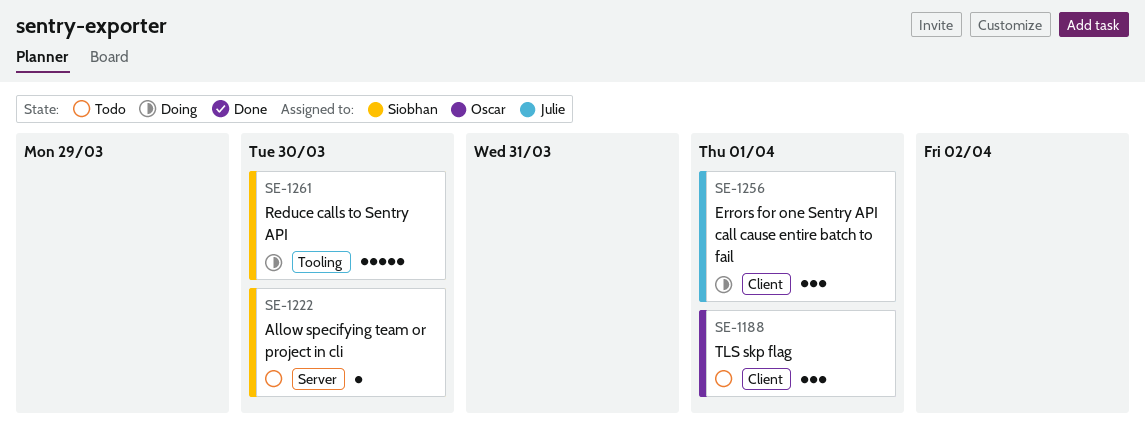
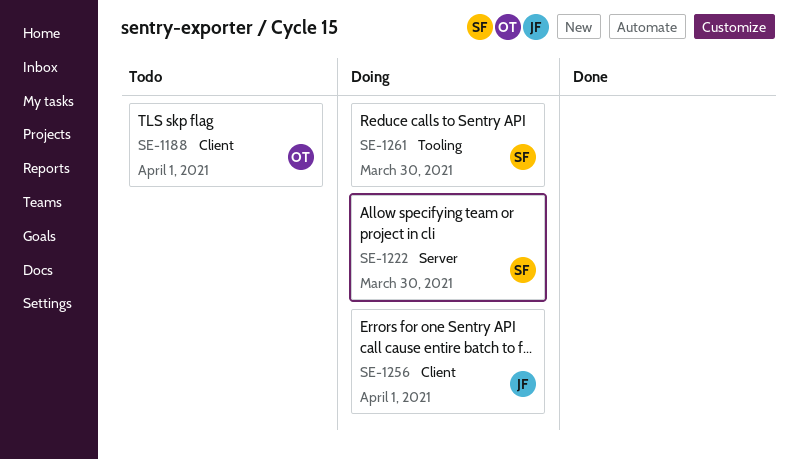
SE-1222, status: Todo -> Doing

